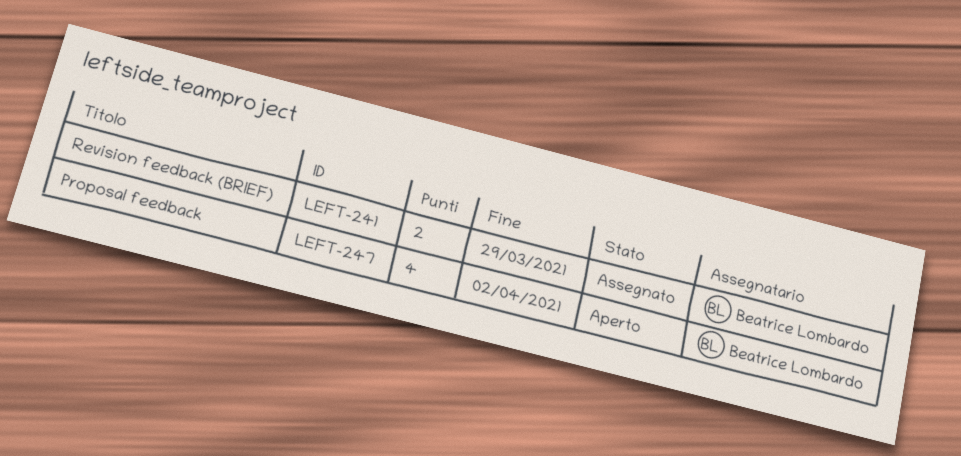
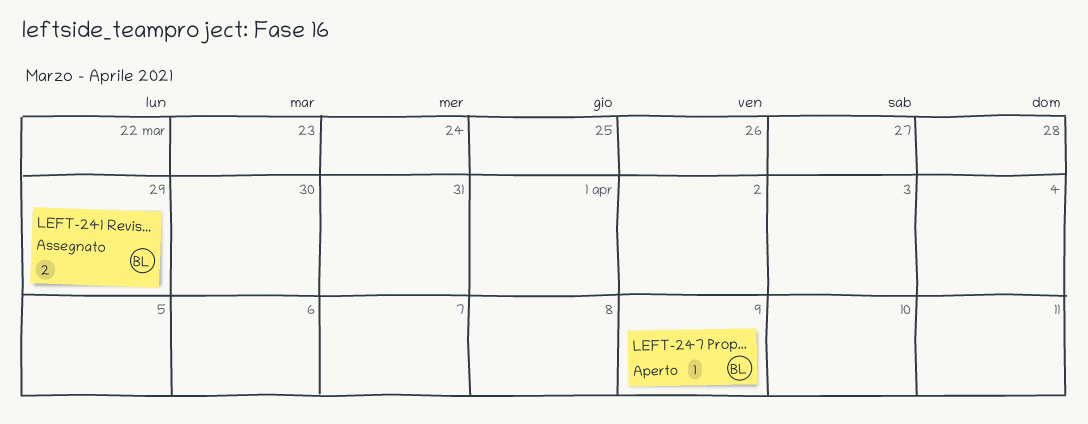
LEFT-247, estimate: 4 -> 1
LEFT-247, due: Apr 2 -> Apr 9

